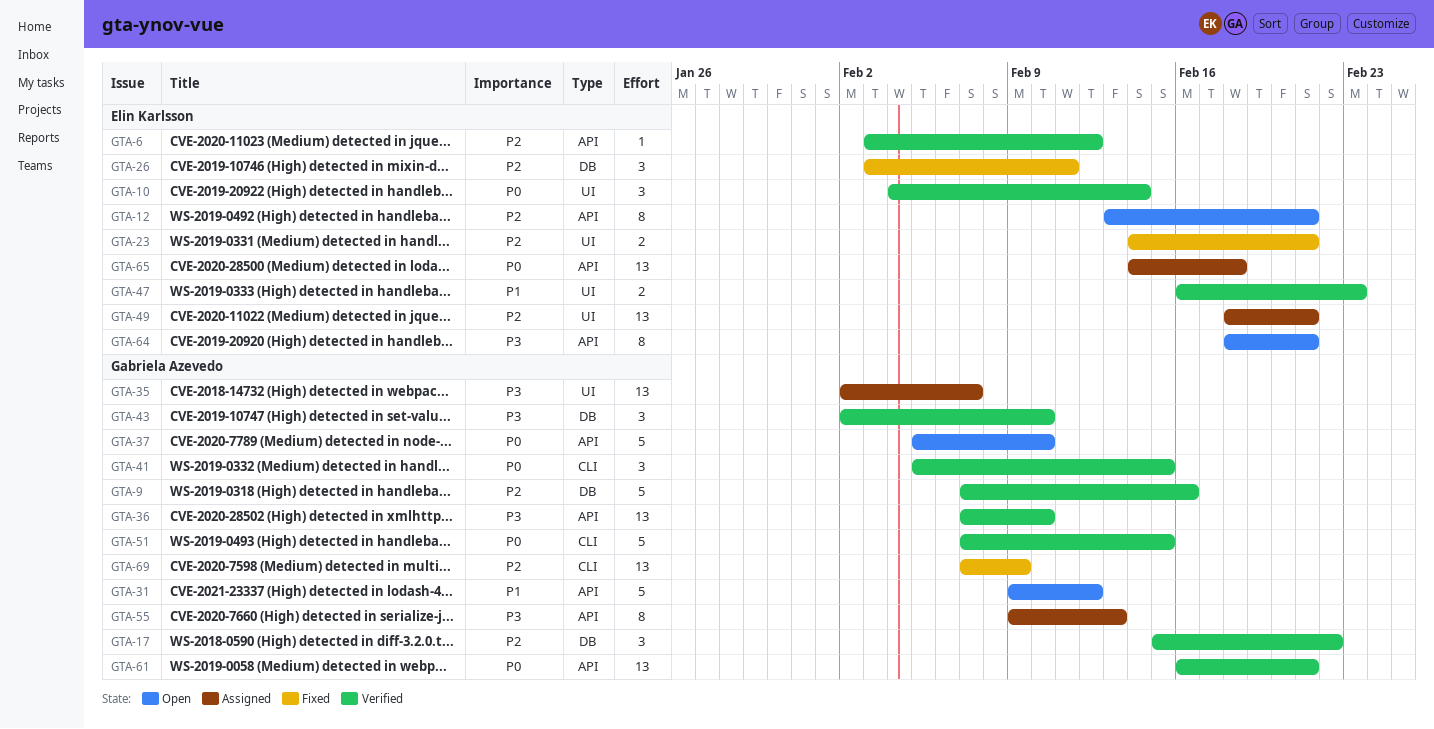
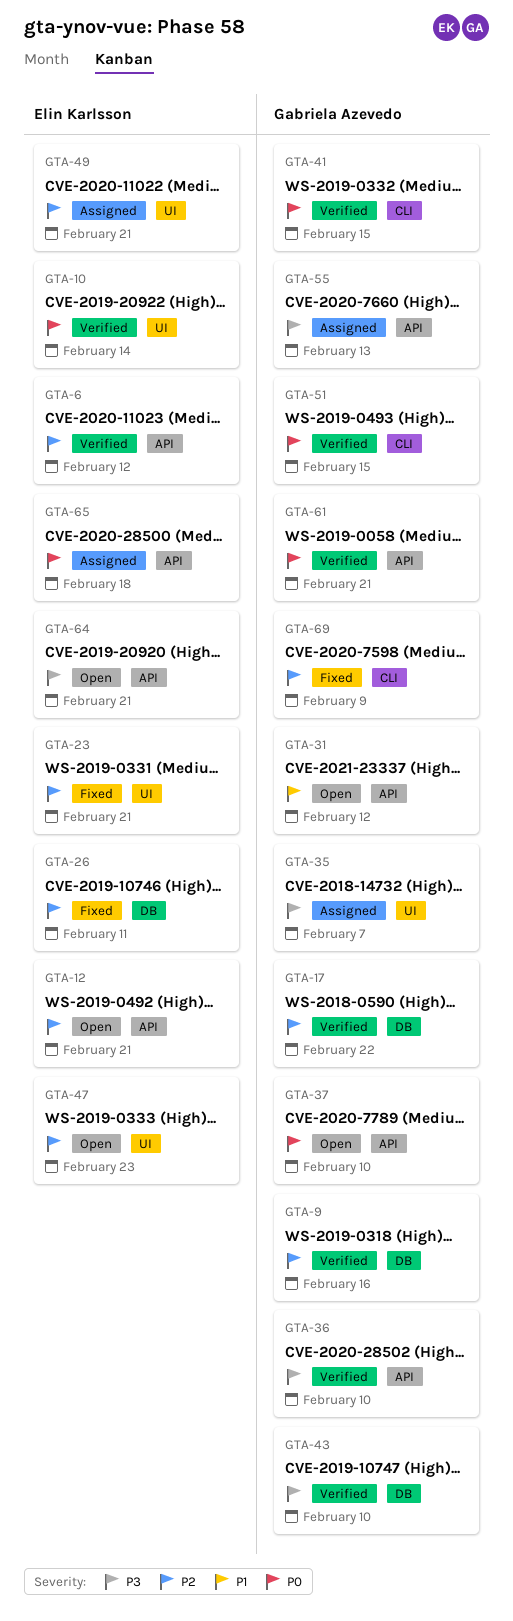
GTA-47, status: Verified -> Open
GTA-47, priority: P1 -> P2

